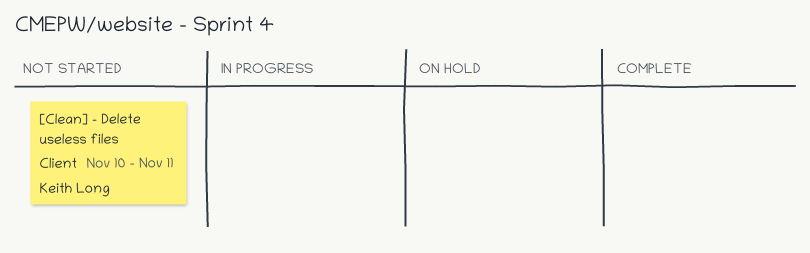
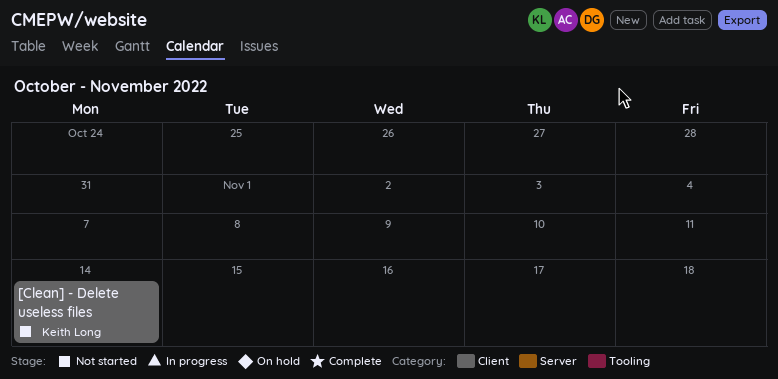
[Clean] - Delete useless files, due: Nov 11 -> Nov 14

